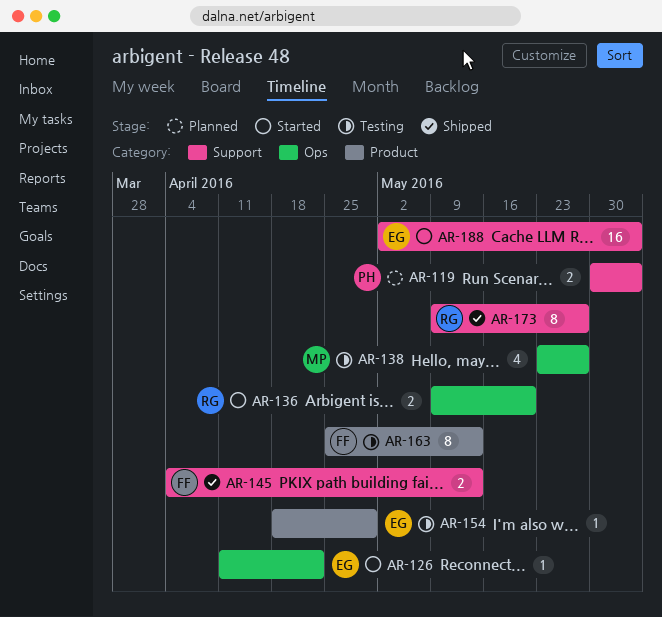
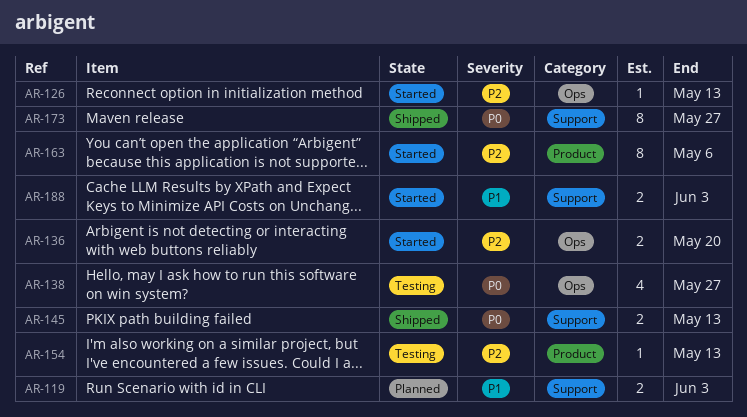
AR-126, due: Apr 22 -> May 13
AR-154, due: Apr 29 -> May 13
AR-163, status: Testing -> Started
AR-163, due: May 13 -> May 6
AR-188, estimate: 16 -> 2

